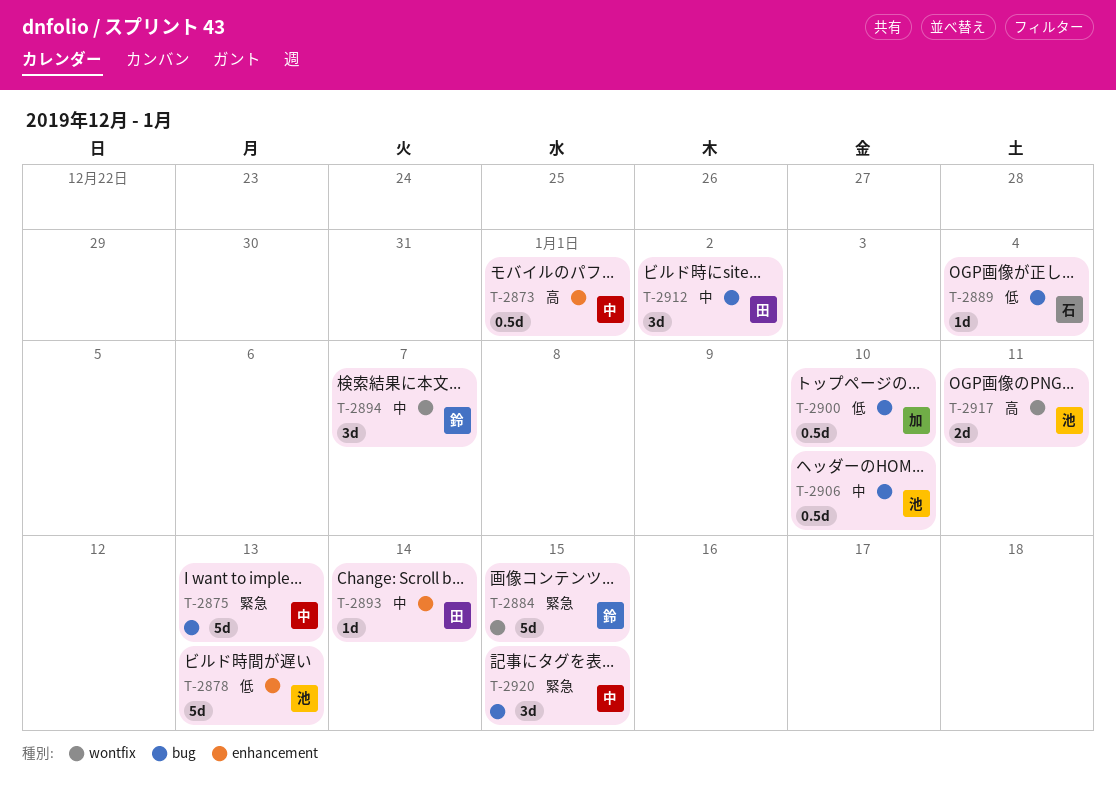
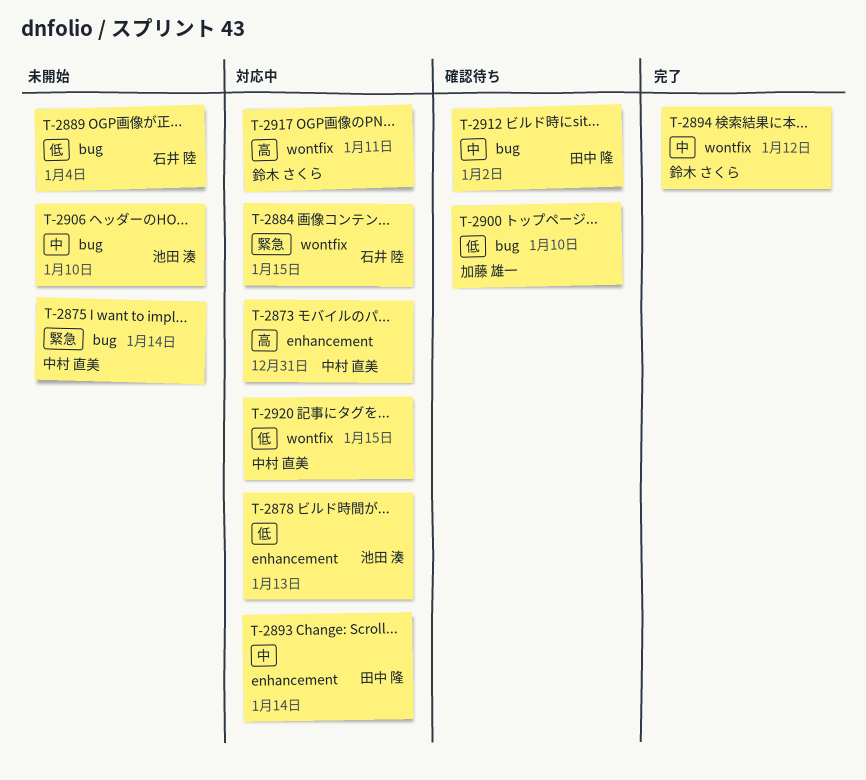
T-2873, due: Jan 1 -> Dec 31
T-2875, due: Jan 13 -> Jan 14
T-2884, owner: 鈴木 さくら -> 石井 陸
T-2894, due: Jan 7 -> Jan 12
T-2917, owner: 池田 湊 -> 鈴木 さくら
T-2920, priority: 緊急 -> 低
T-2920, label: bug -> wontfix

